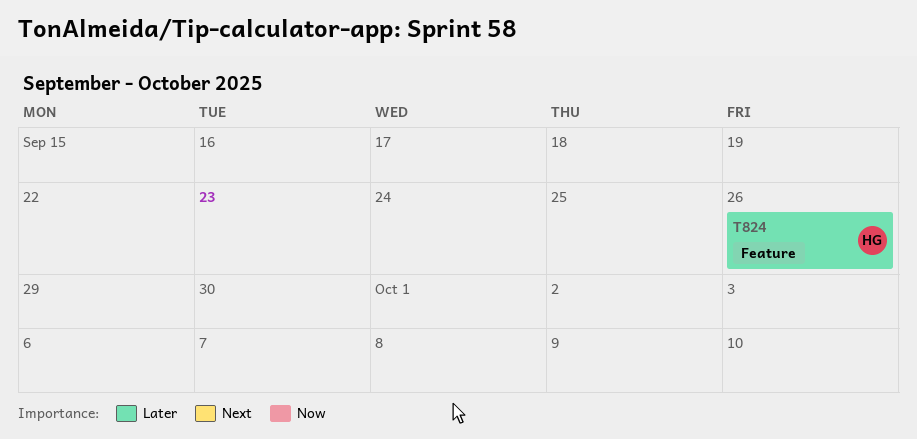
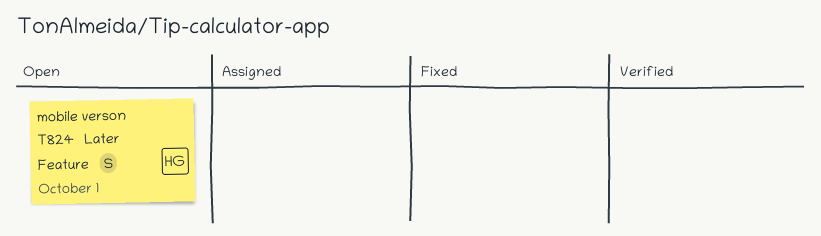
T824, due: Sep 26 -> Oct 1

